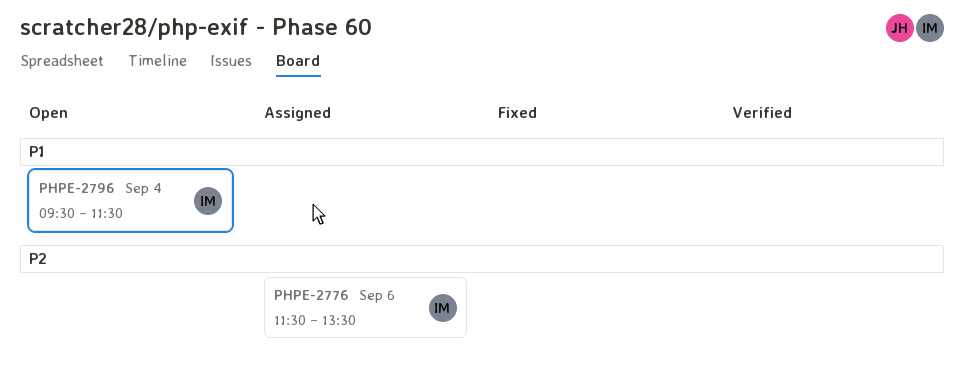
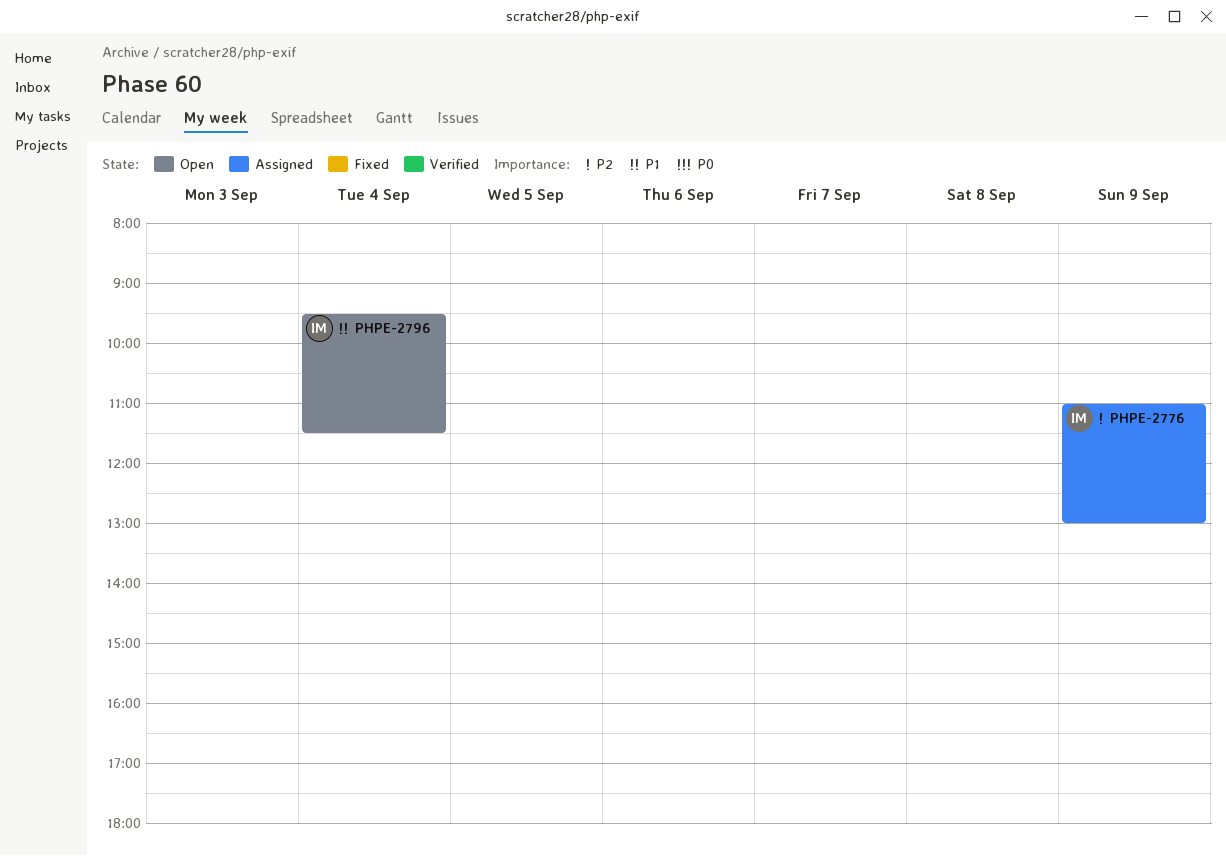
PHPE-2776, day: Sep 6 -> Sep 9
PHPE-2776, begins: 11:30 -> 11:00
PHPE-2776, ends: 13:30 -> 13:00

